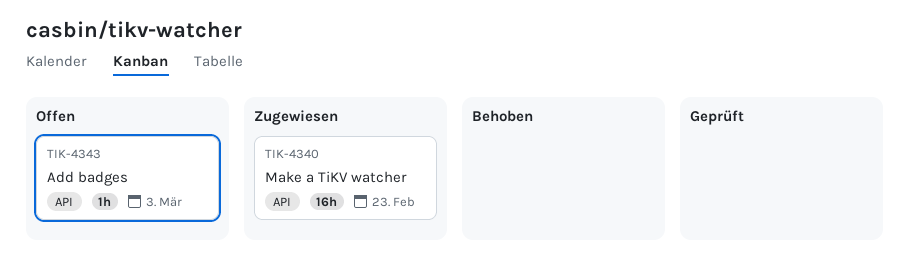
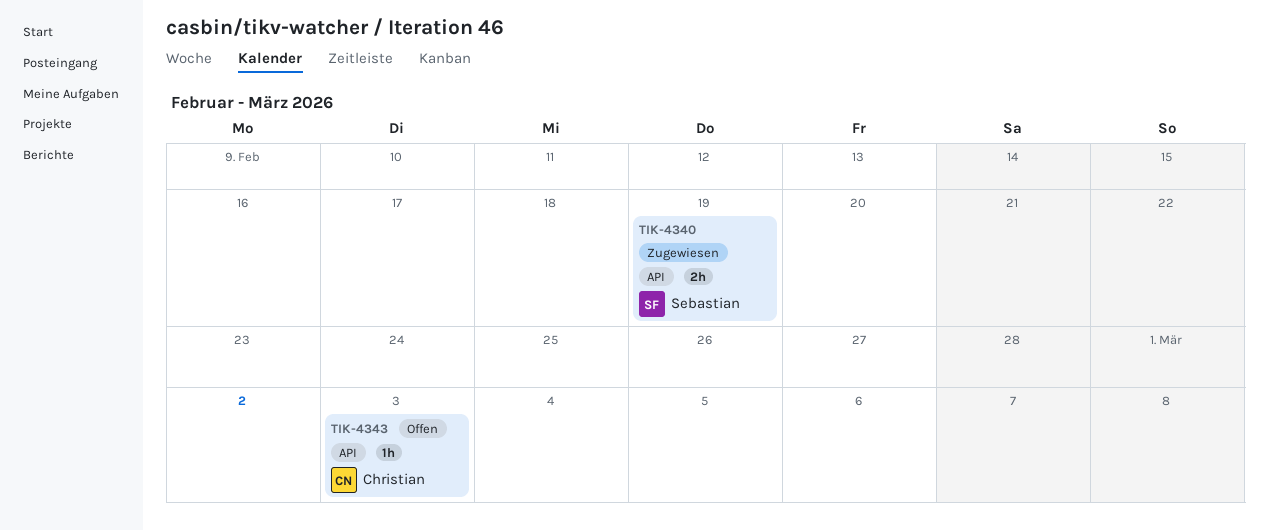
TIK-4340, estimate: 16h -> 2h
TIK-4340, due: Feb 23 -> Feb 19

